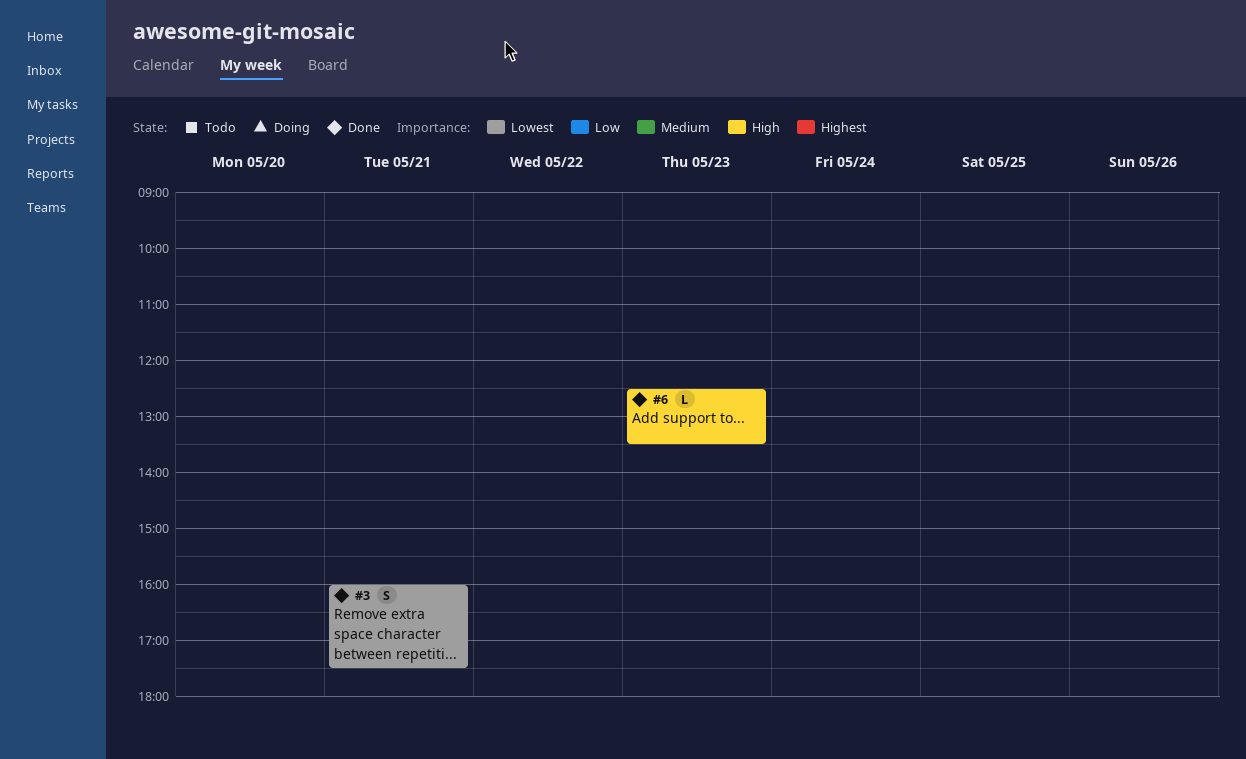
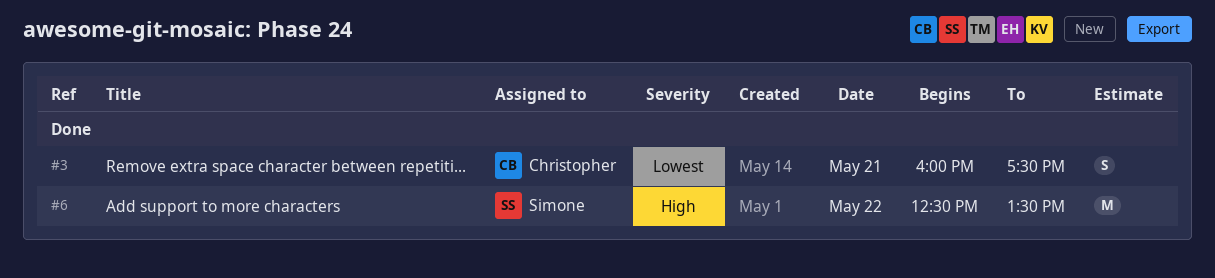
#6, estimate: L -> M
#6, day: May 23 -> May 22

